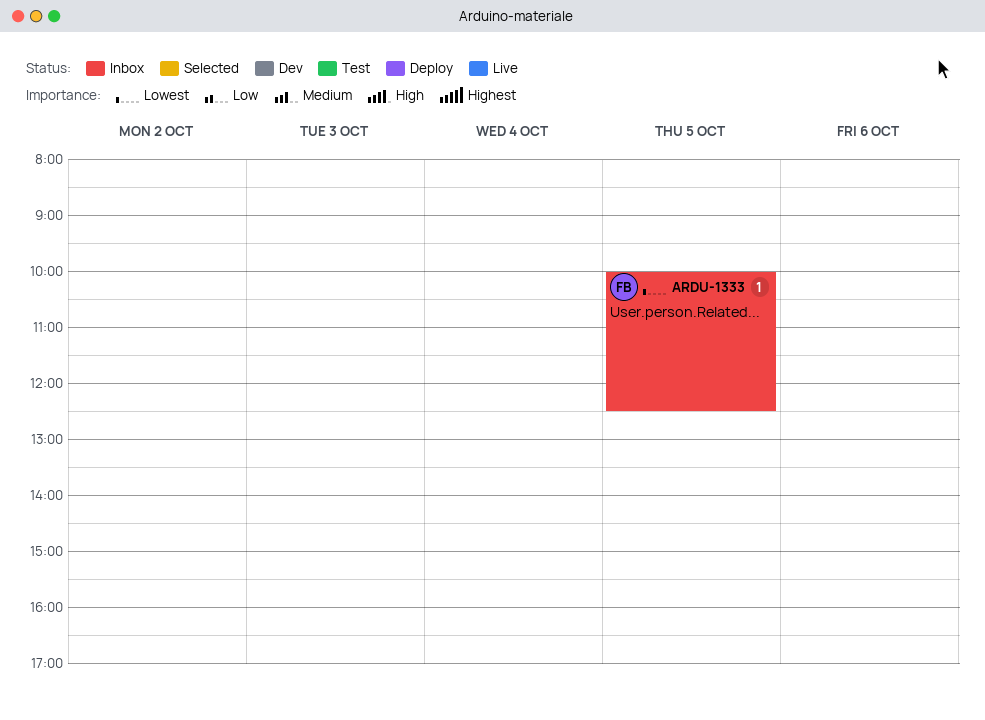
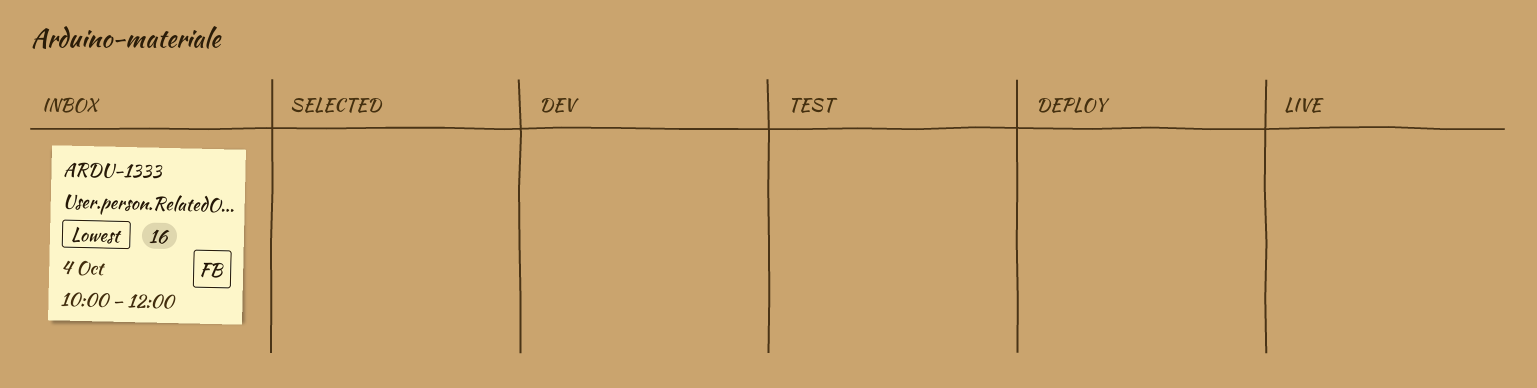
ARDU-1333, estimate: 1 -> 16
ARDU-1333, day: Oct 5 -> Oct 4
ARDU-1333, ends: 12:30 -> 12:00

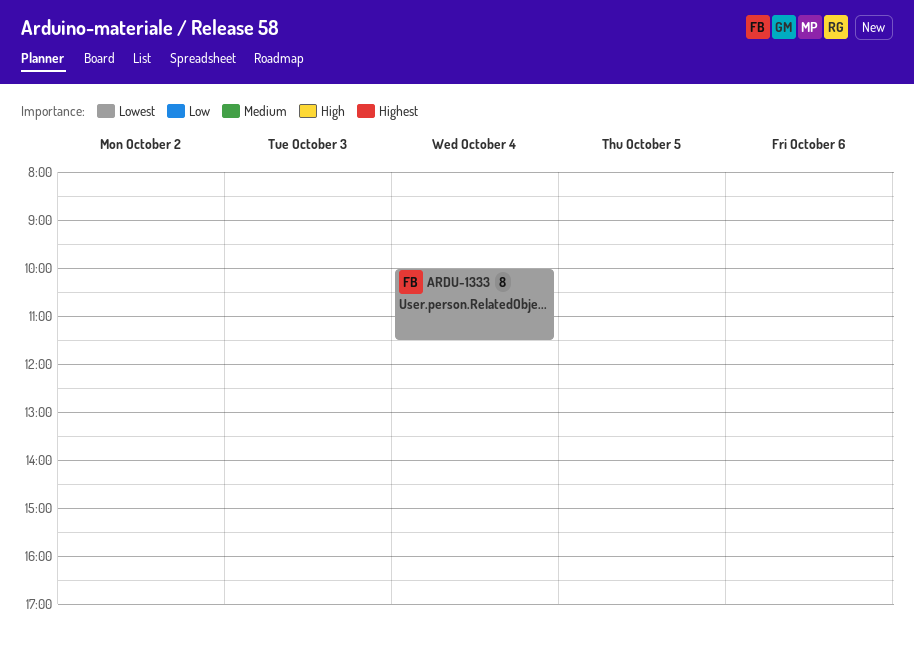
ARDU-1333, estimate: 16 -> 8
ARDU-1333, ends: 12:00 -> 11:30

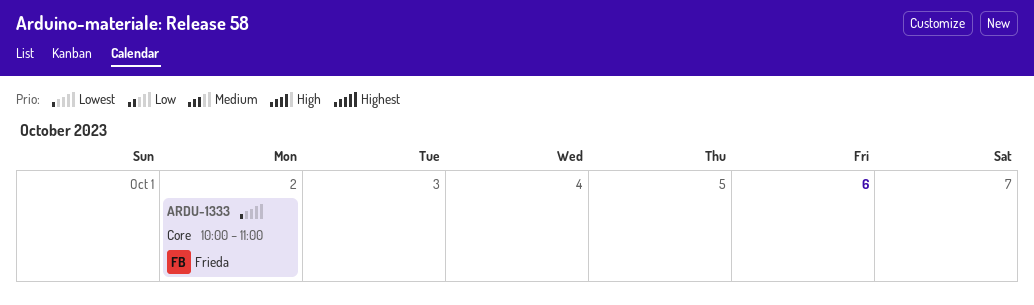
ARDU-1333, day: Oct 4 -> Oct 2
ARDU-1333, ends: 11:30 -> 11:00

